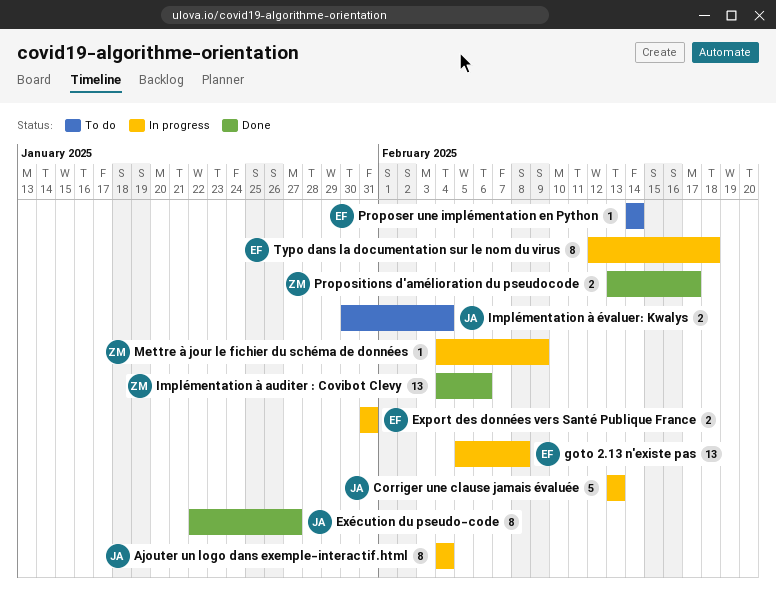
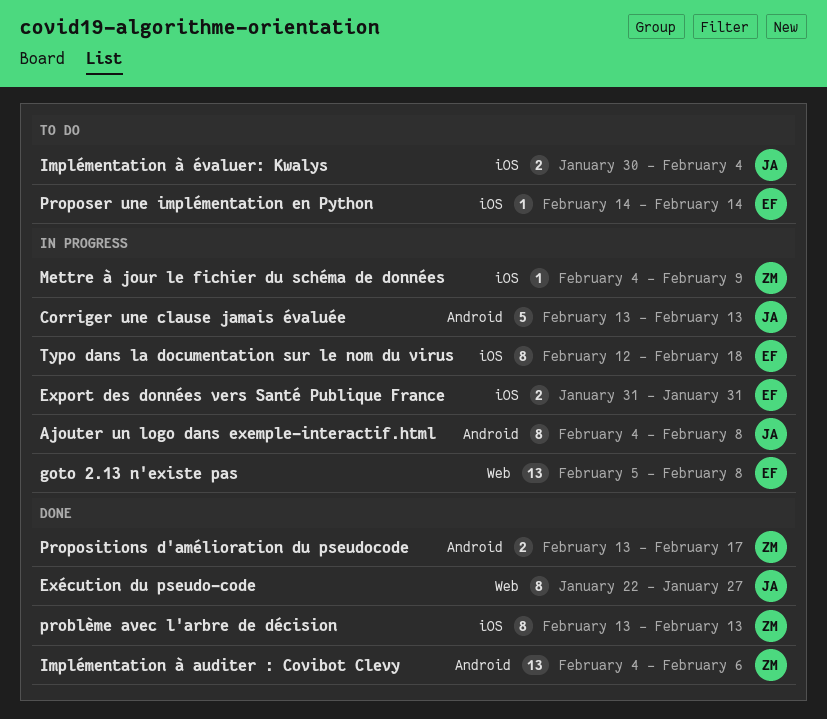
Ajouter un logo dans exemple-interactif.html, due: Feb 4 -> Feb 8
problème avec l'arbre de décision: none -> present

